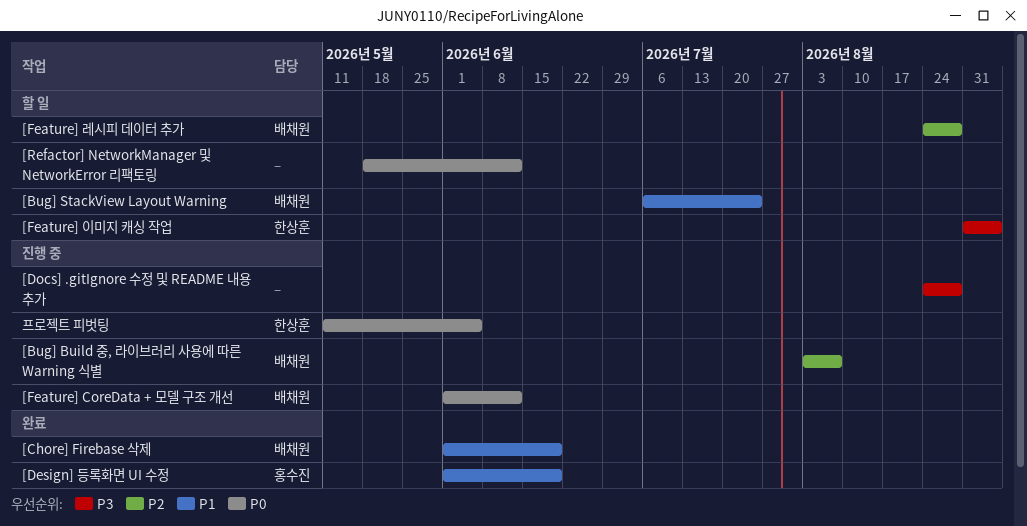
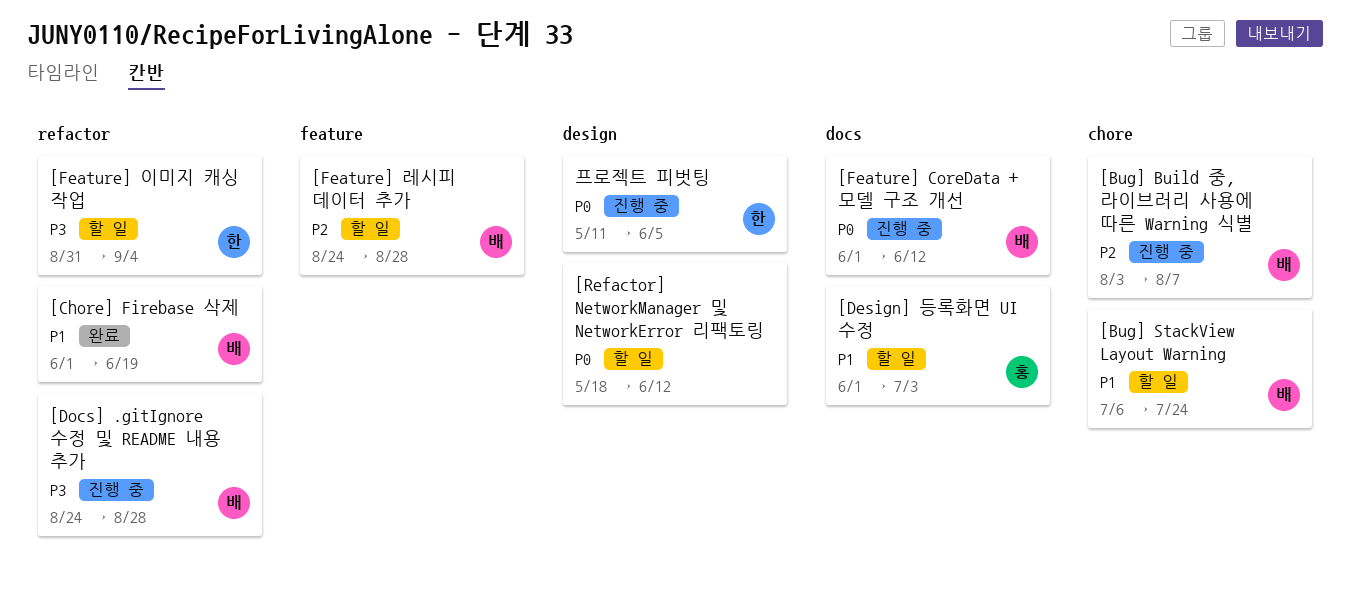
[Design] 등록화면 UI 수정, status: 완료 -> 할 일
[Design] 등록화면 UI 수정, due: Jun 19 -> Jul 3
[Docs] .gitIgnore 수정 및 README 내용 추가, owner: none -> 배채원

